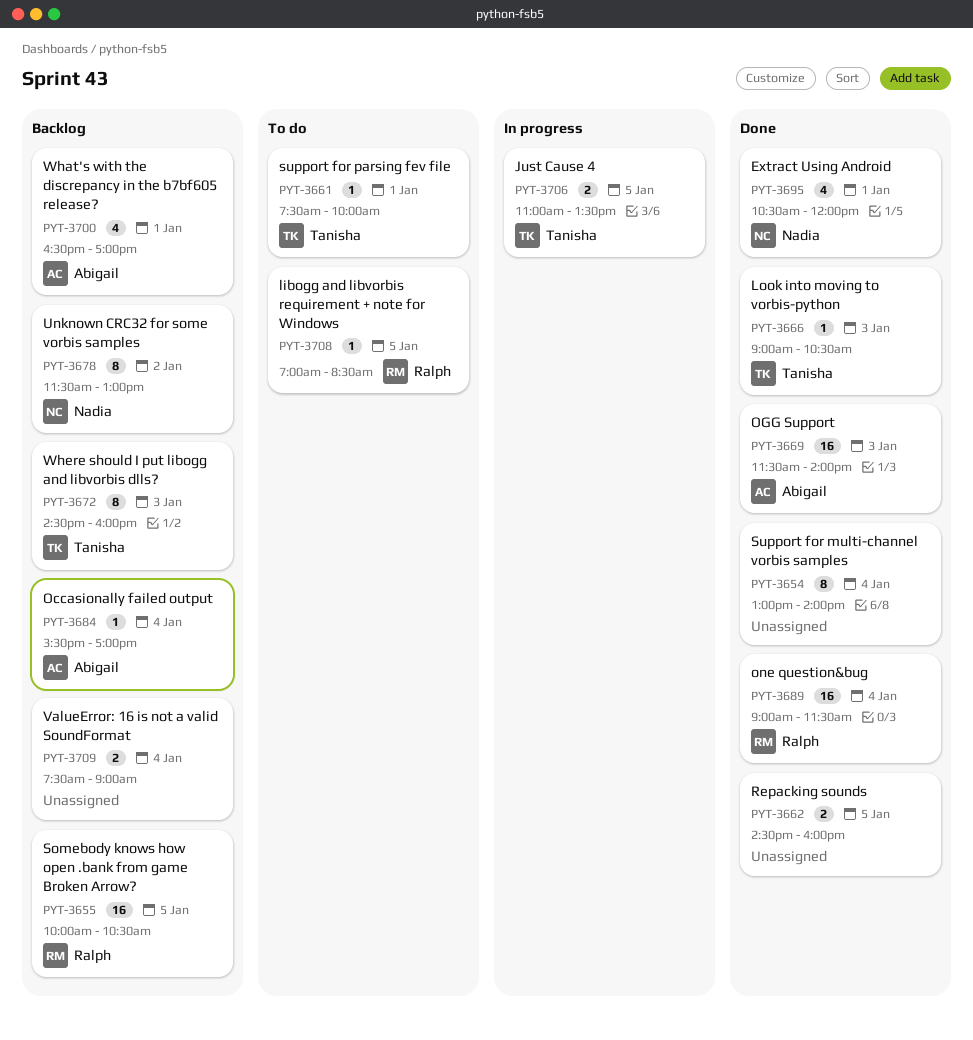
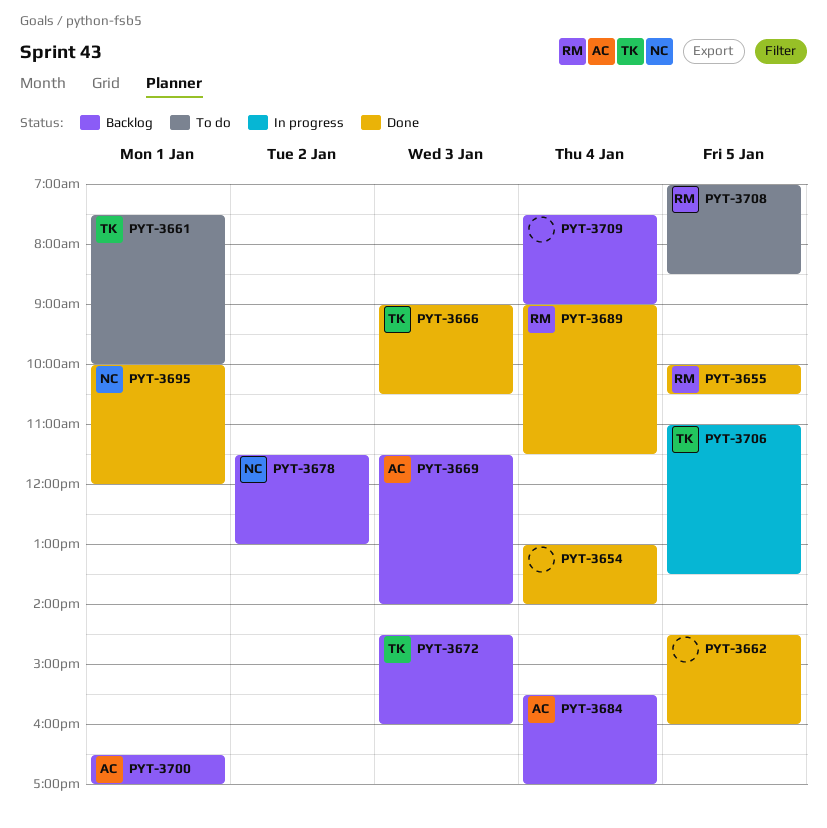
PYT-3655, status: Backlog -> Done
PYT-3669, status: Done -> Backlog
PYT-3695, begins: 10:30 -> 10:00

